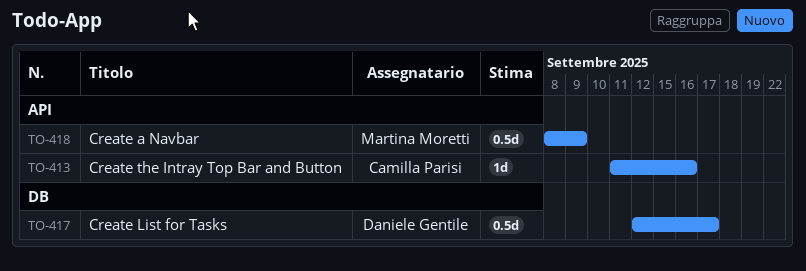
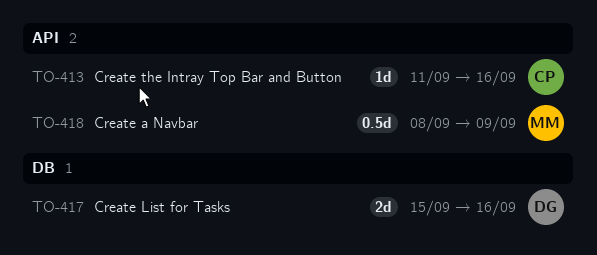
TO-417, estimate: 0.5d -> 2d
TO-417, start: Sep 12 -> Sep 15
TO-417, due: Sep 17 -> Sep 16

